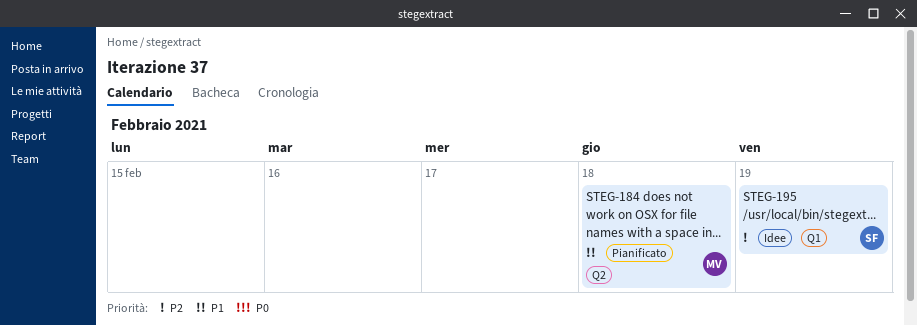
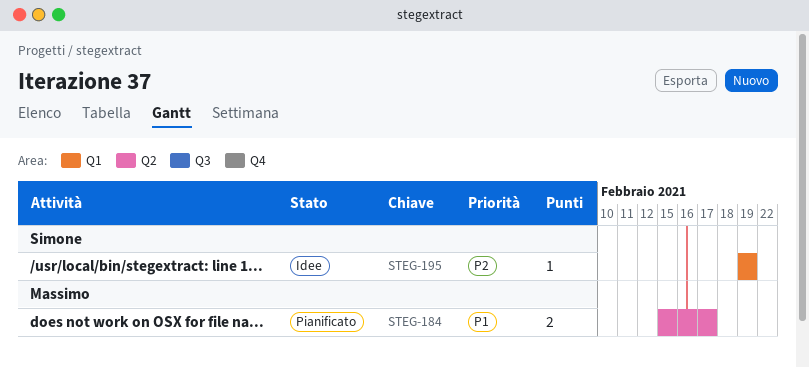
STEG-184, due: Feb 18 -> Feb 17

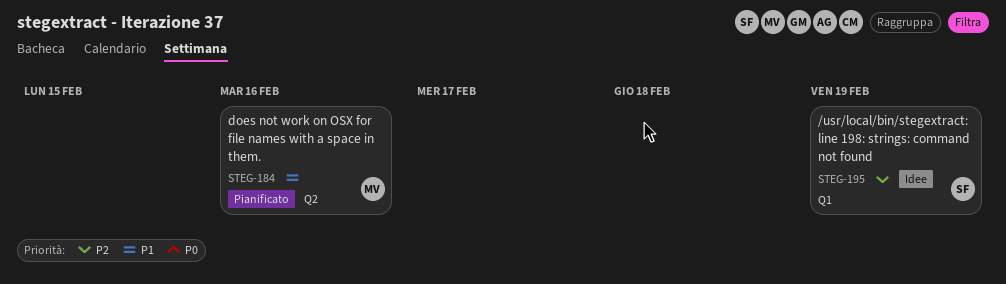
STEG-184, due: Feb 17 -> Feb 16

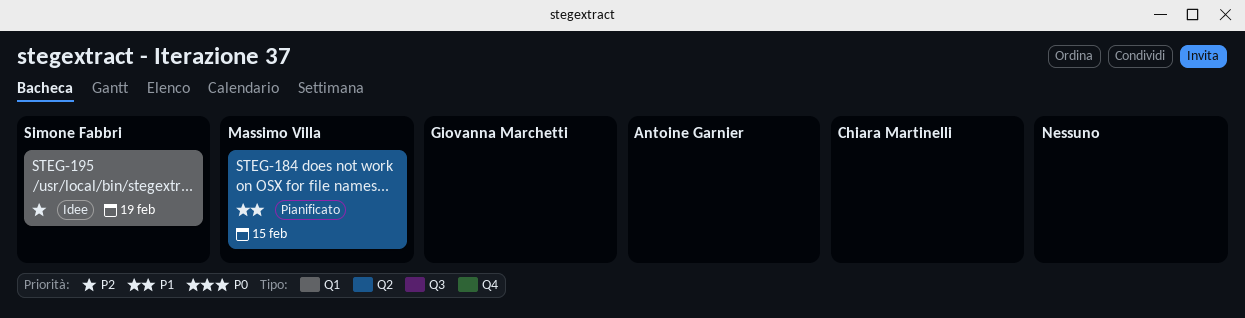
STEG-184, due: Feb 16 -> Feb 15

